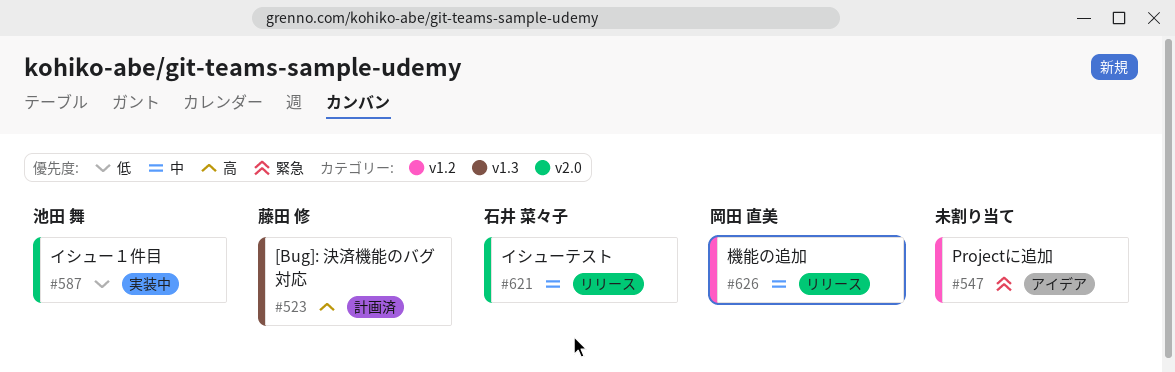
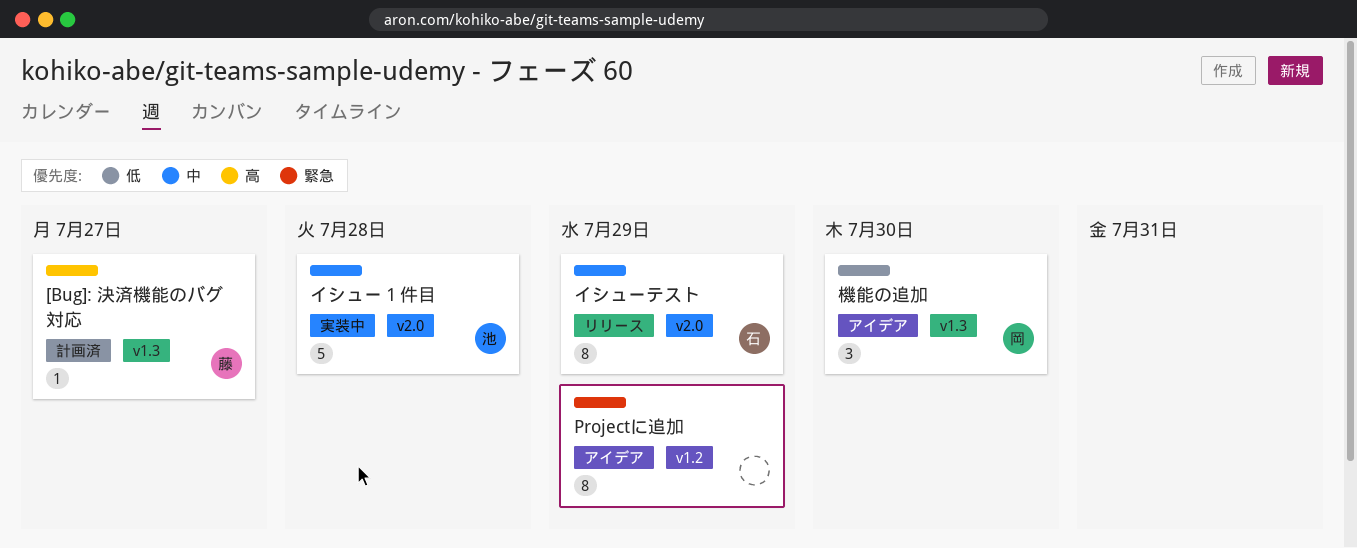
イシュー１件目, priority: 低 -> 中
機能の追加, status: リリース -> アイデア
機能の追加, priority: 中 -> 低
機能の追加, label: v1.2 -> v1.3

